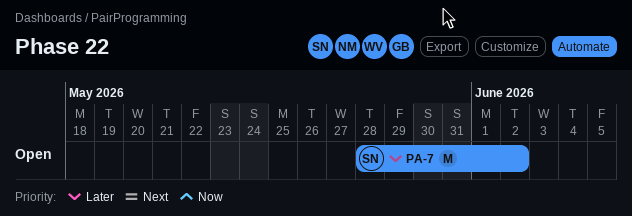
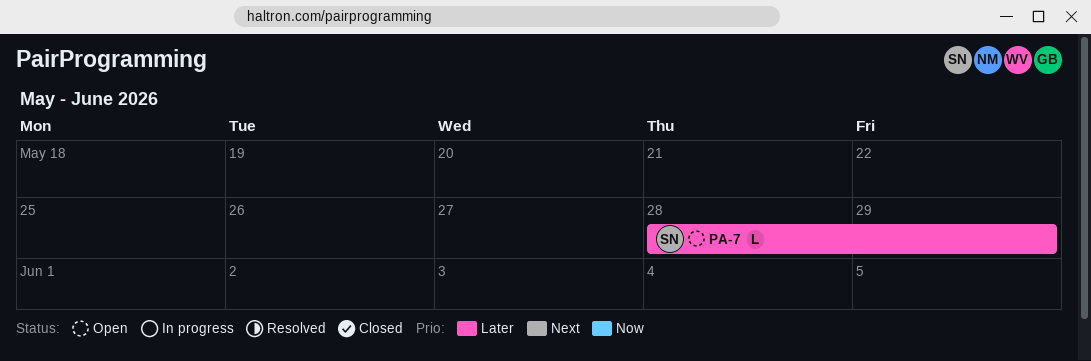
PA-7, estimate: M -> L
PA-7, due: Jun 2 -> May 29

